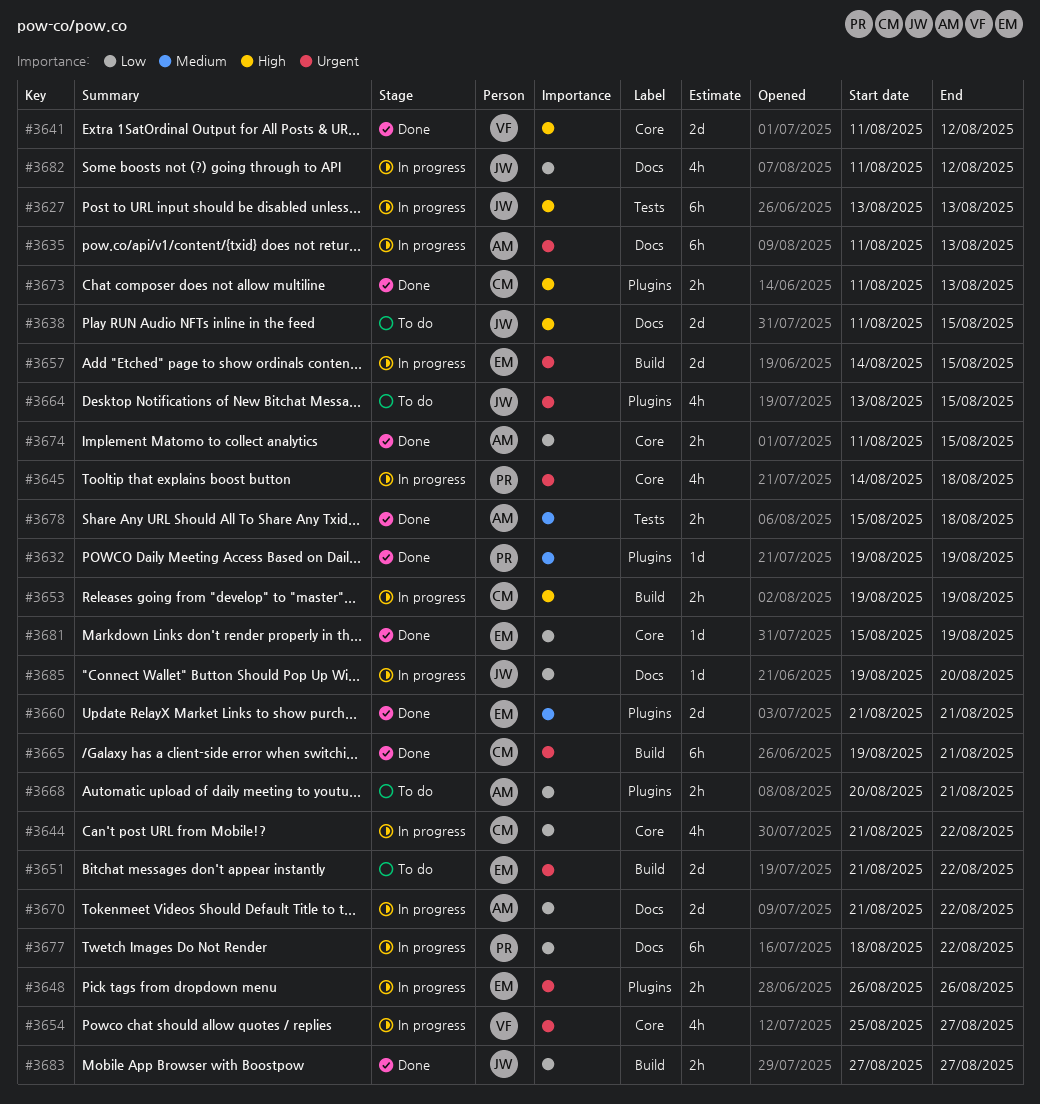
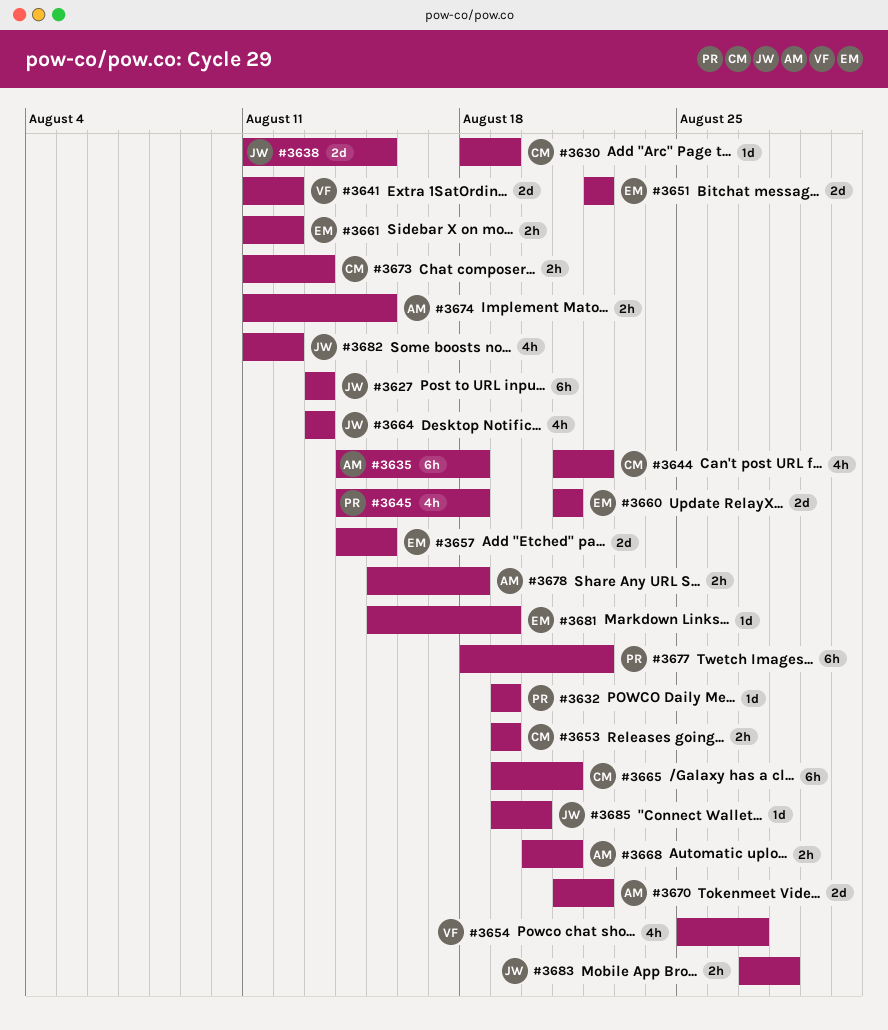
#3630: none -> present
#3635, start: Aug 11 -> Aug 14
#3635, due: Aug 13 -> Aug 18
#3648: present -> none
#3651, start: Aug 21 -> Aug 22
#3661: none -> present
#3664, due: Aug 15 -> Aug 13
#3683, due: Aug 27 -> Aug 28

